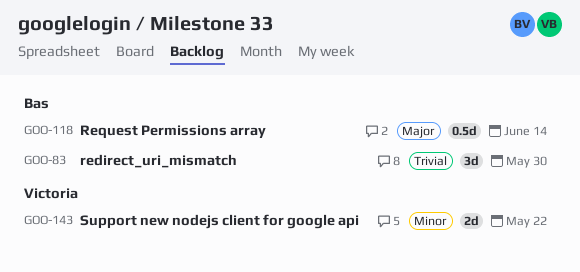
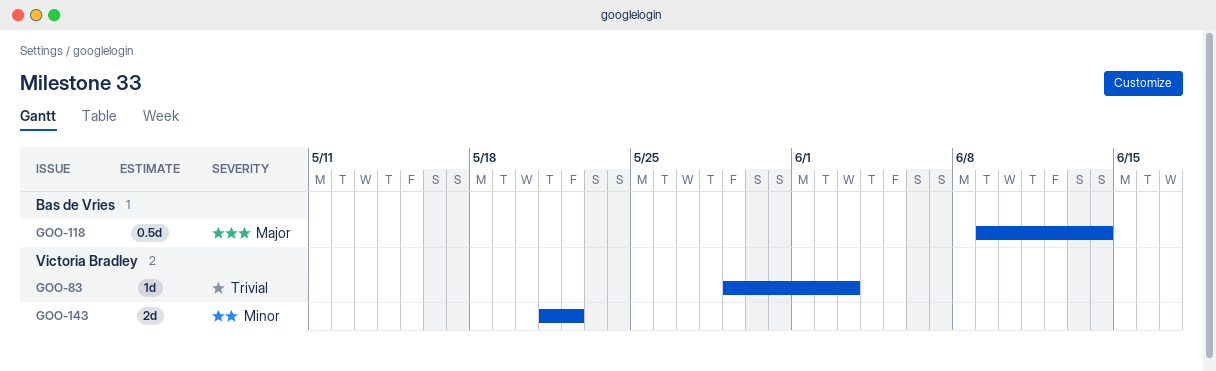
GOO-83, owner: Bas de Vries -> Victoria Bradley
GOO-83, estimate: 3d -> 1d
GOO-83, due: May 30 -> Jun 3

